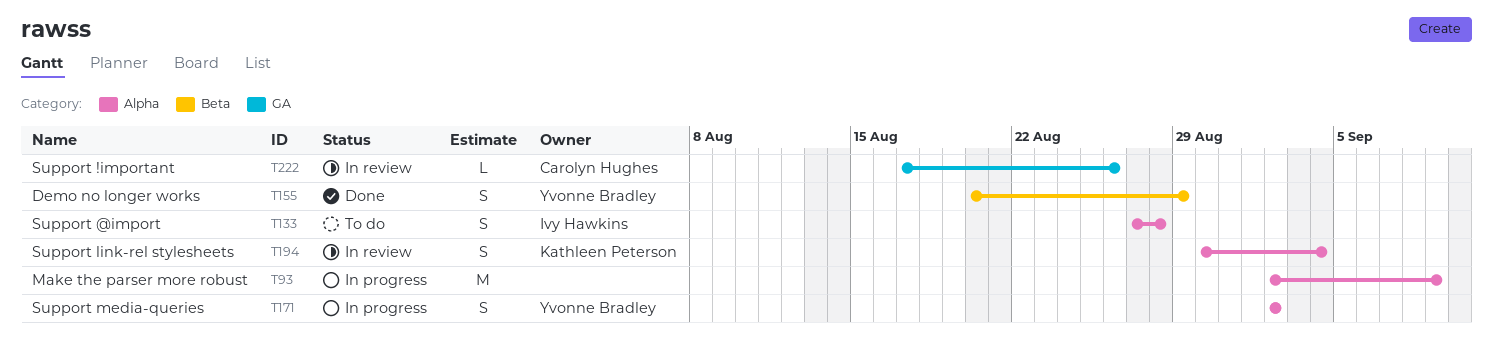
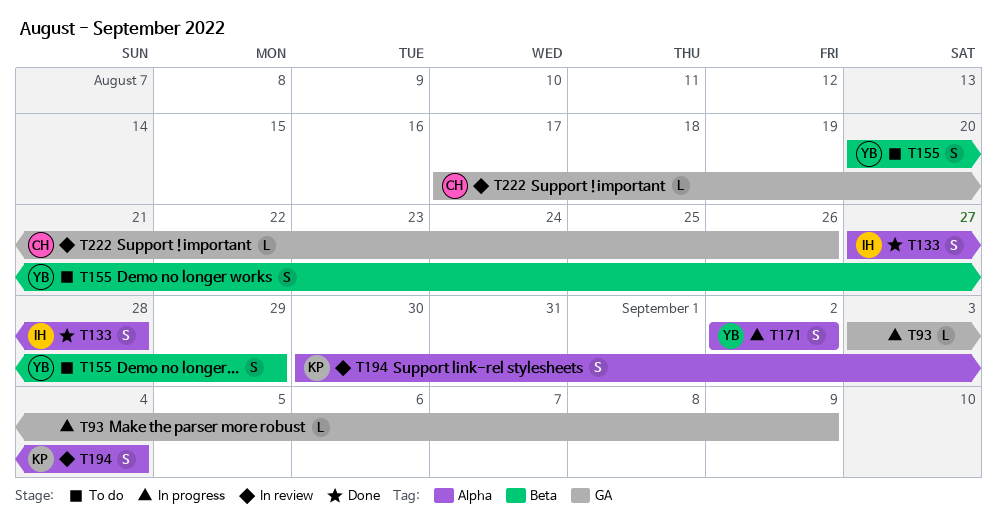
T93, label: Alpha -> GA
T93, estimate: M -> L
T93, start: Sep 2 -> Sep 3
T133, status: To do -> Done
T155, status: Done -> To do

